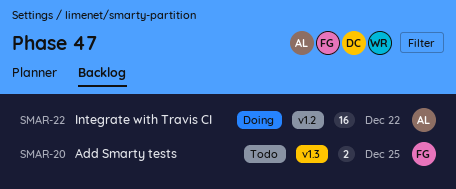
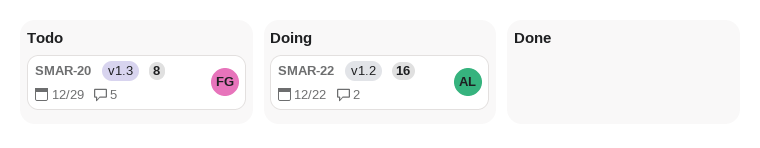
SMAR-20, estimate: 2 -> 8
SMAR-20, due: Dec 25 -> Dec 29

